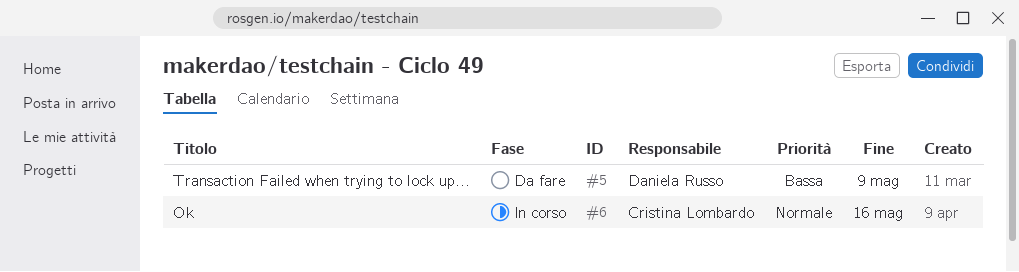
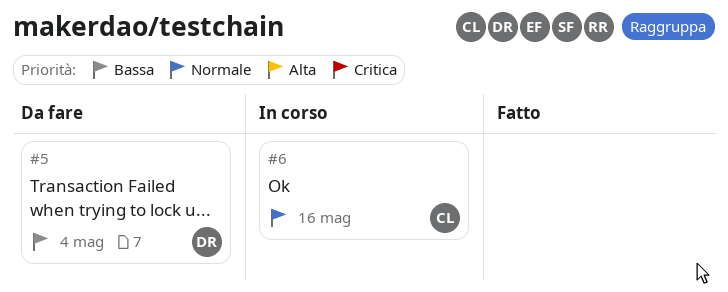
#5, due: May 9 -> May 4

